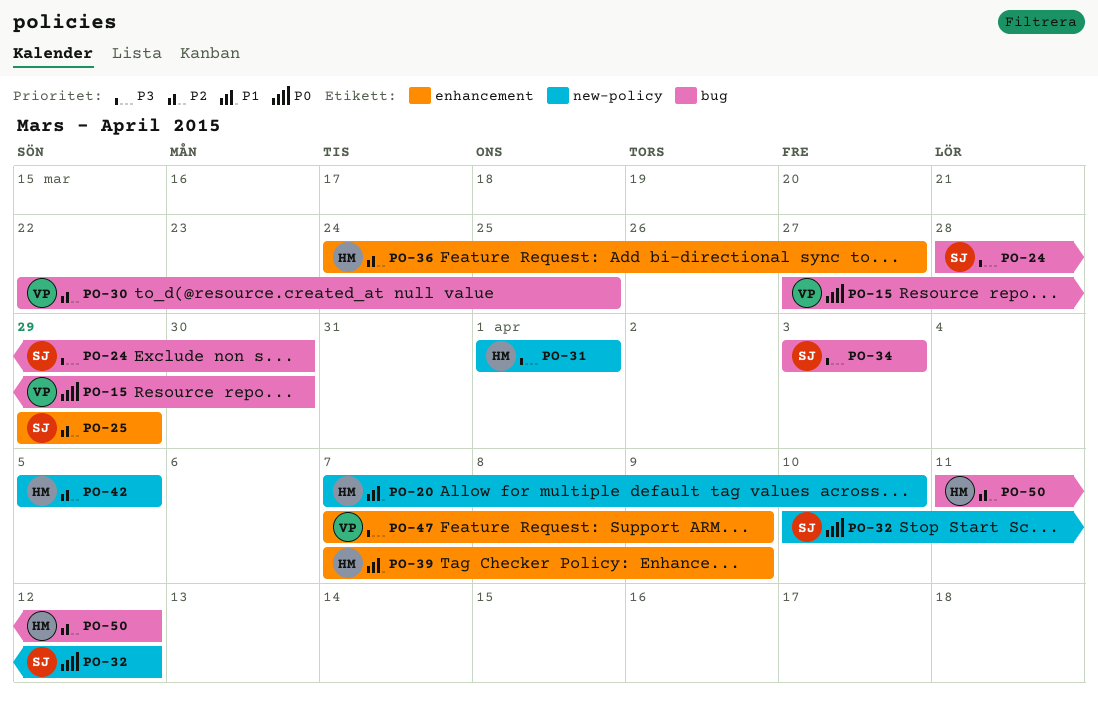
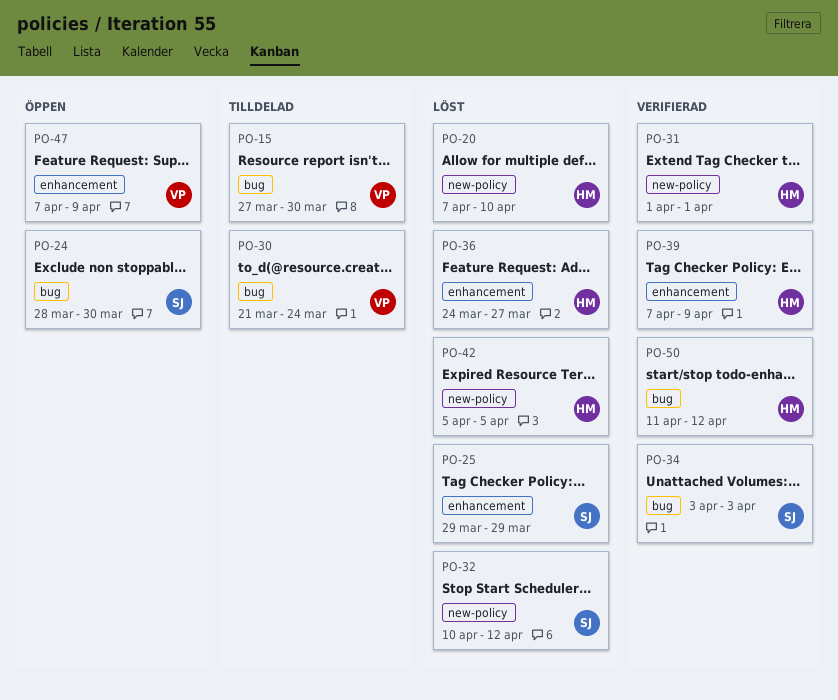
PO-30, start: Mar 22 -> Mar 21
PO-30, due: Mar 25 -> Mar 24

